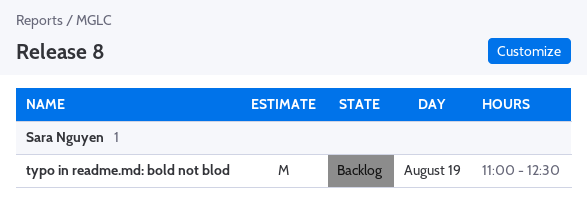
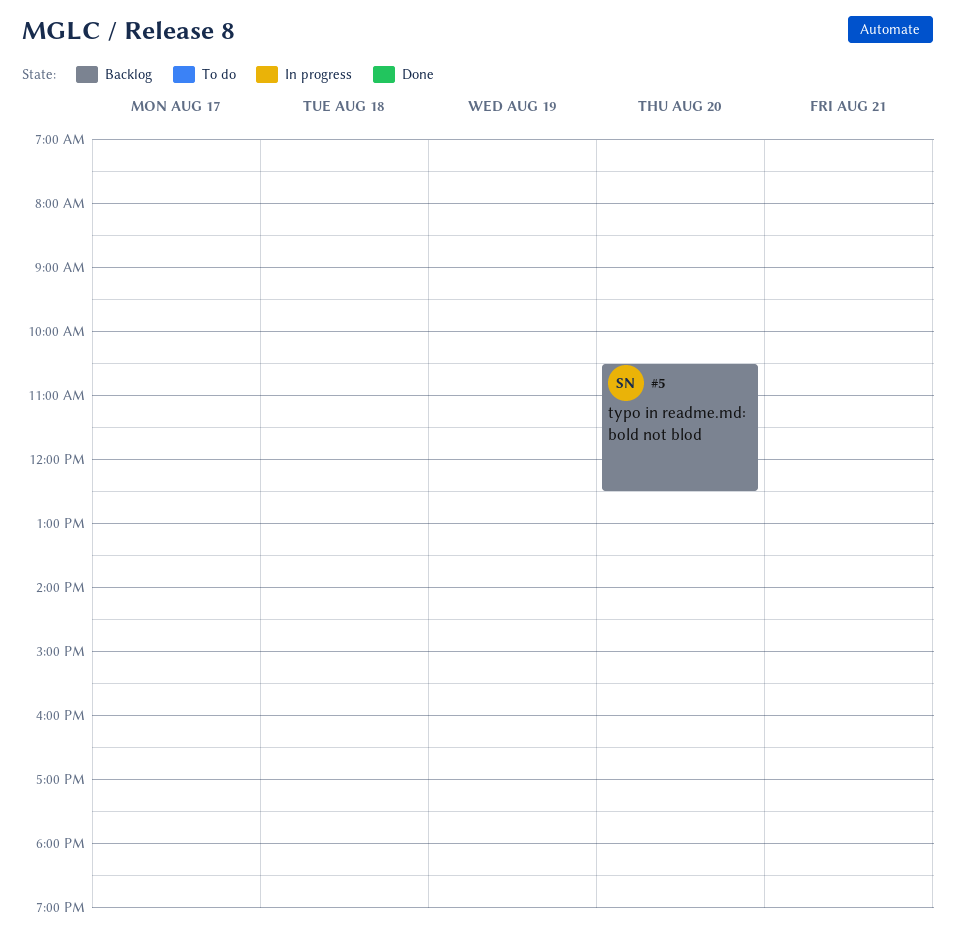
typo in readme.md: bold not blod, day: Aug 19 -> Aug 20
typo in readme.md: bold not blod, begins: 11:00 -> 10:30

